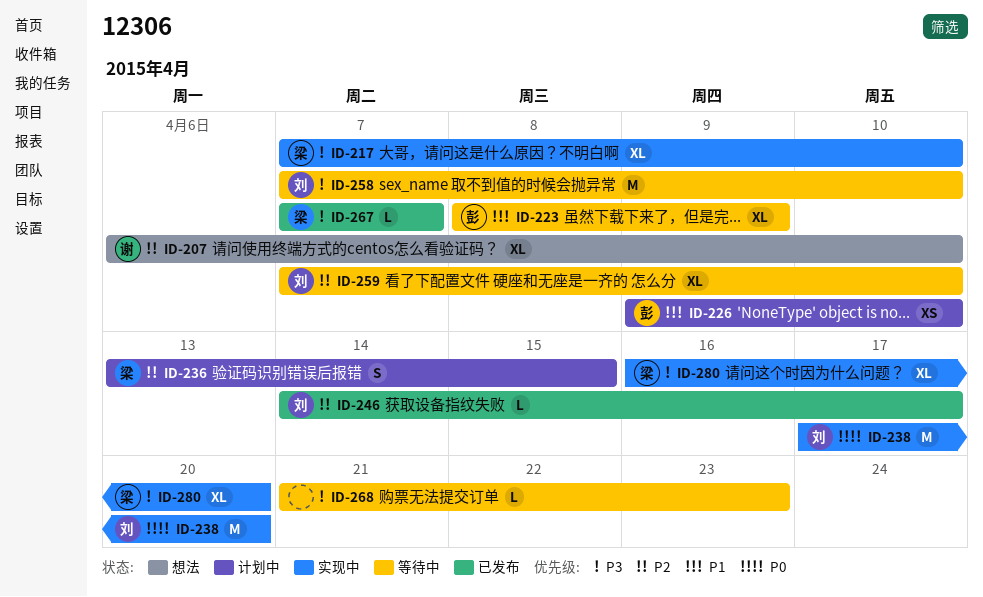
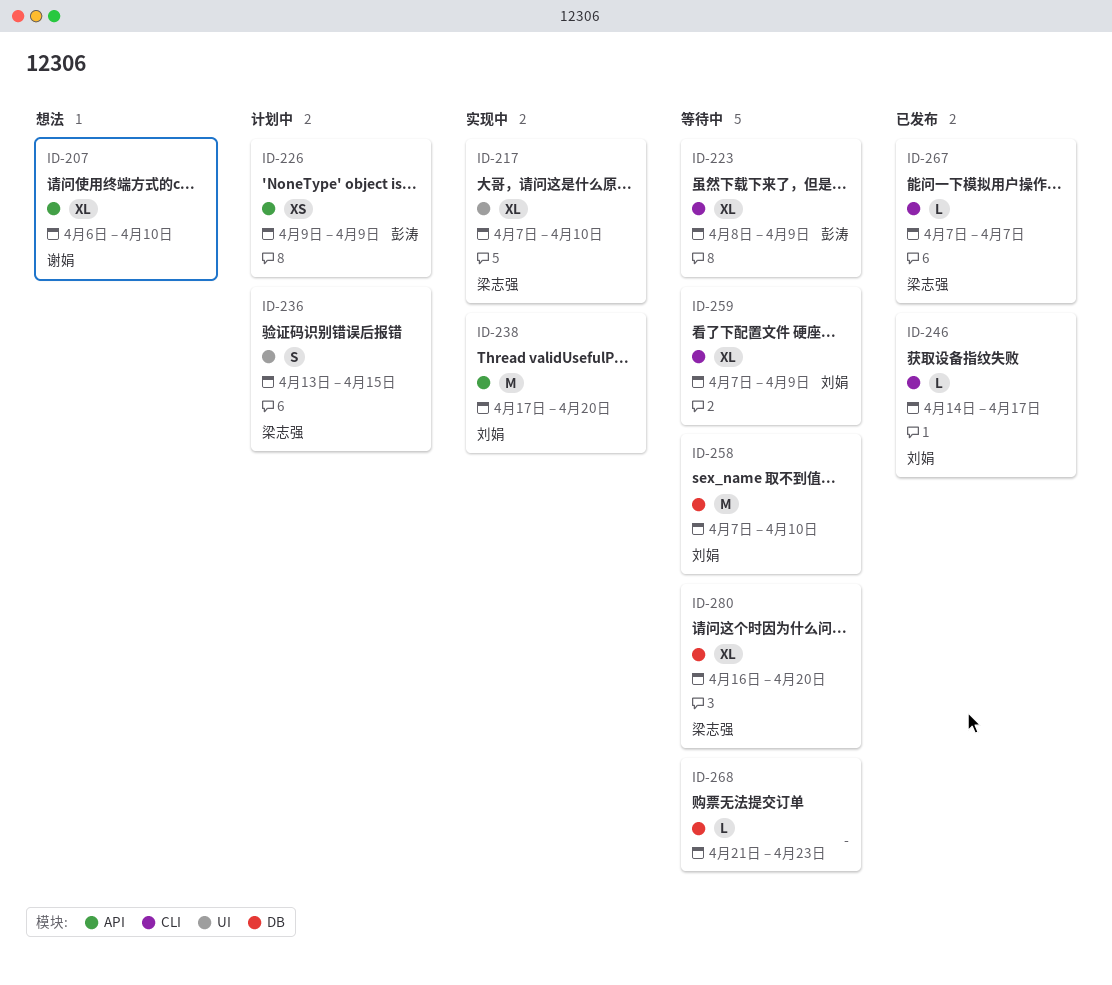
ID-226, due: Apr 10 -> Apr 9
ID-259, due: Apr 10 -> Apr 9
ID-280, status: 实现中 -> 等待中

